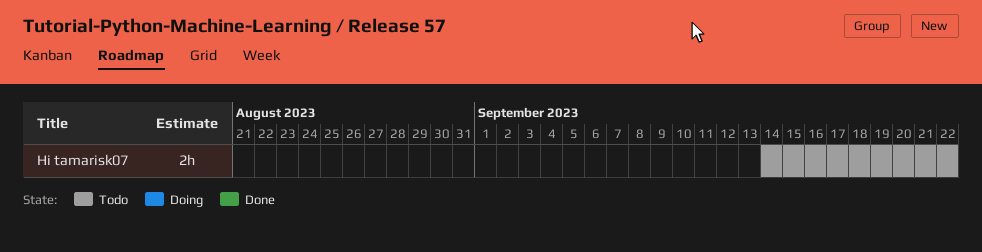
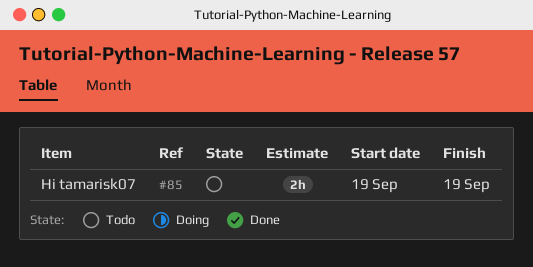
Hi tamarisk07, start: Sep 14 -> Sep 19
Hi tamarisk07, due: Sep 22 -> Sep 19

